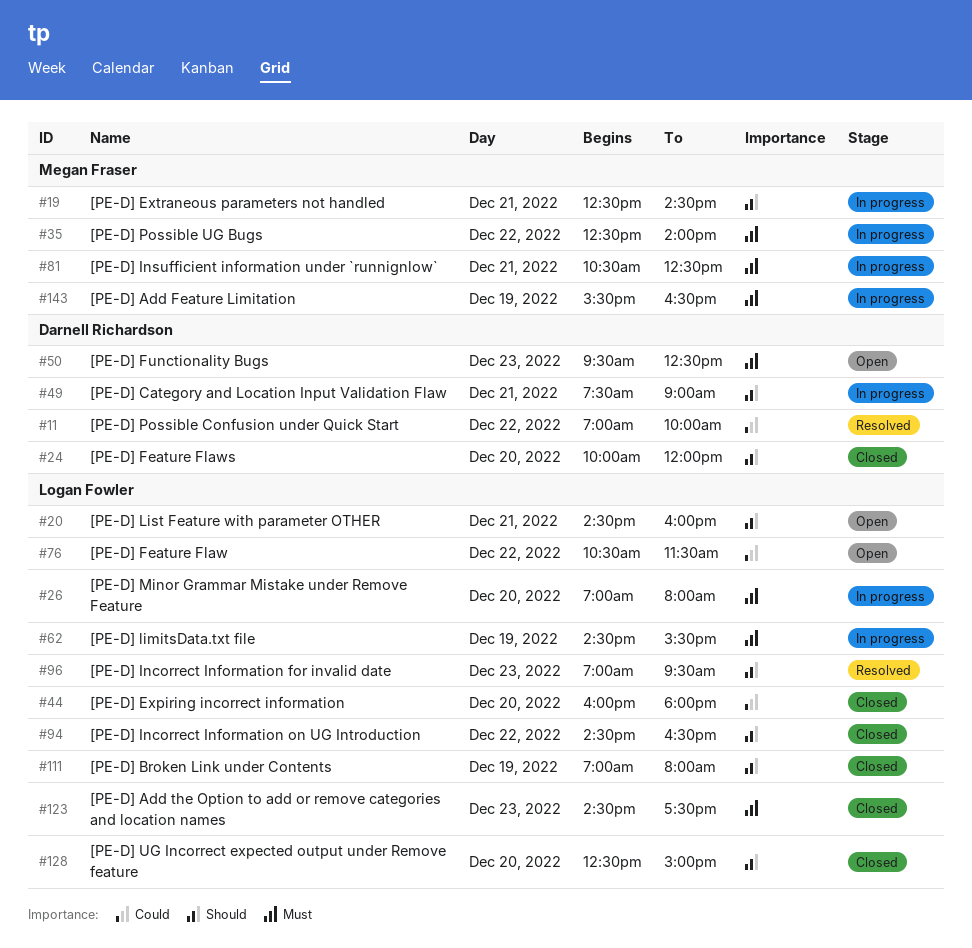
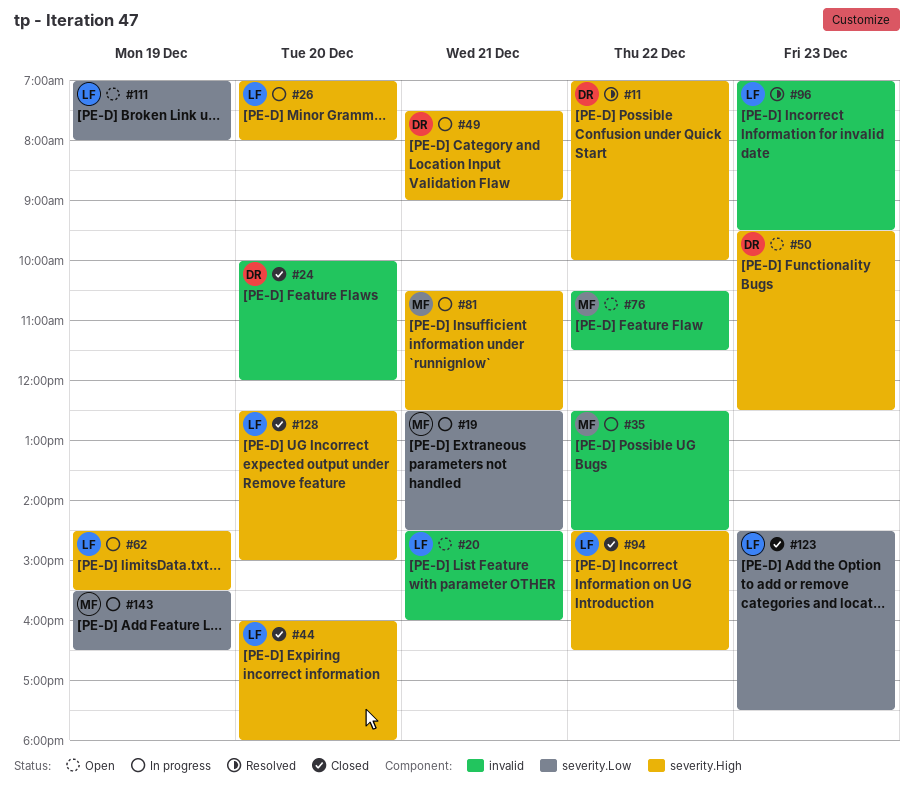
#35, ends: 14:00 -> 14:30
#76, owner: Logan Fowler -> Megan Fraser
#111, status: Closed -> Open

